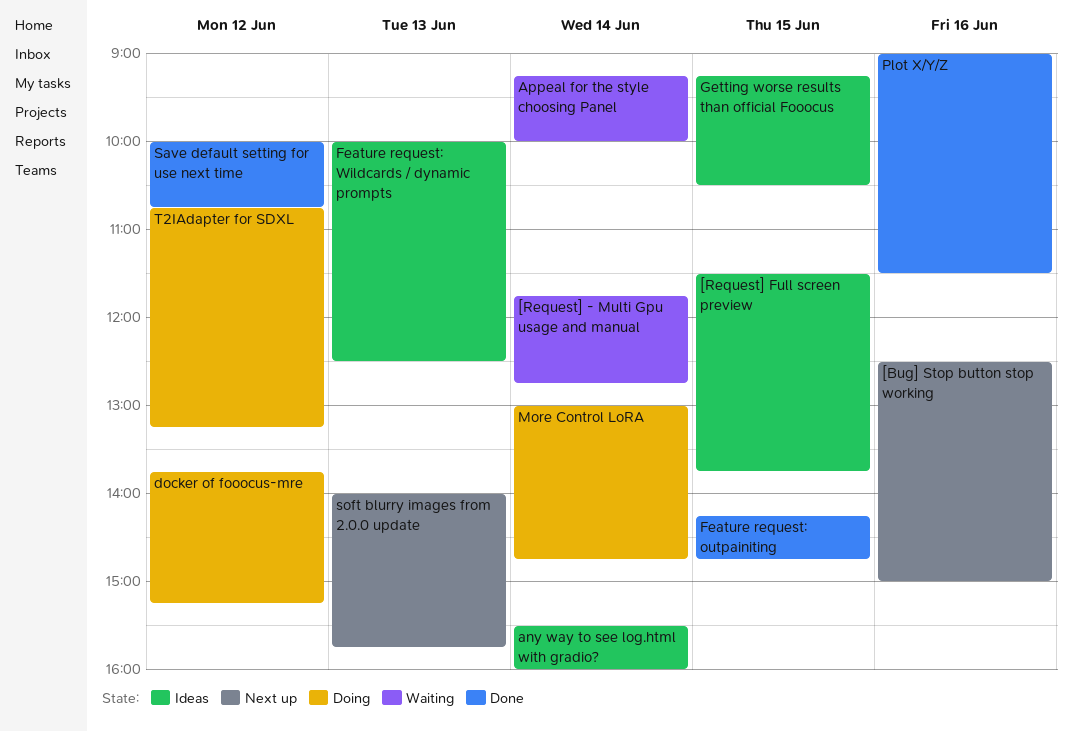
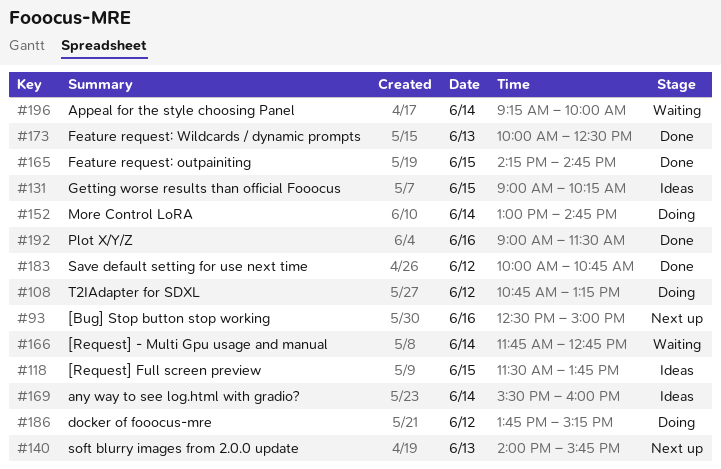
Feature request: Wildcards / dynamic prompts, status: Ideas -> Done
Getting worse results than official Fooocus, begins: 09:15 -> 09:00
Getting worse results than official Fooocus, ends: 10:30 -> 10:15

